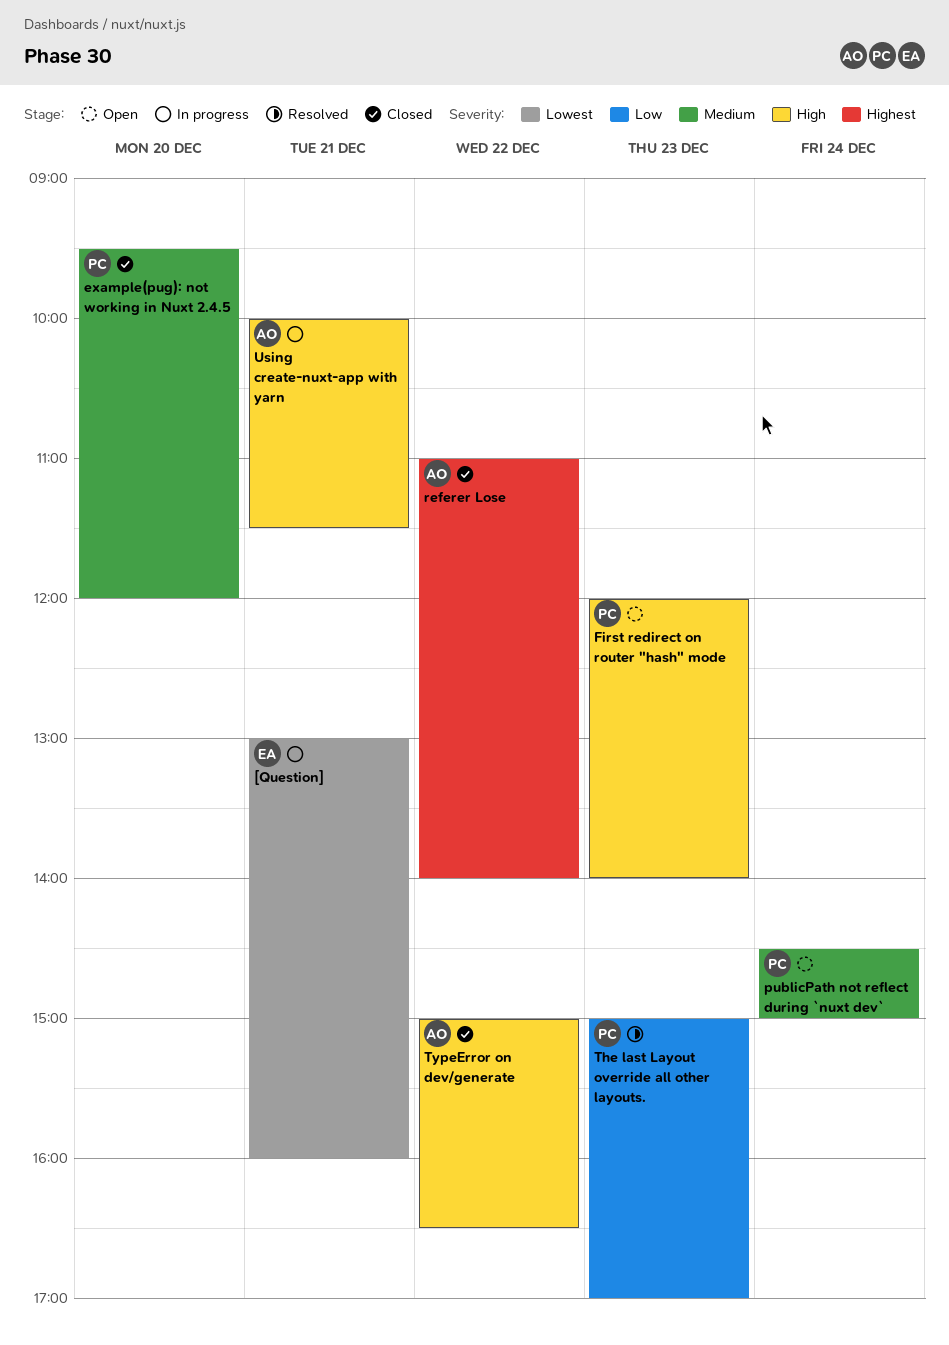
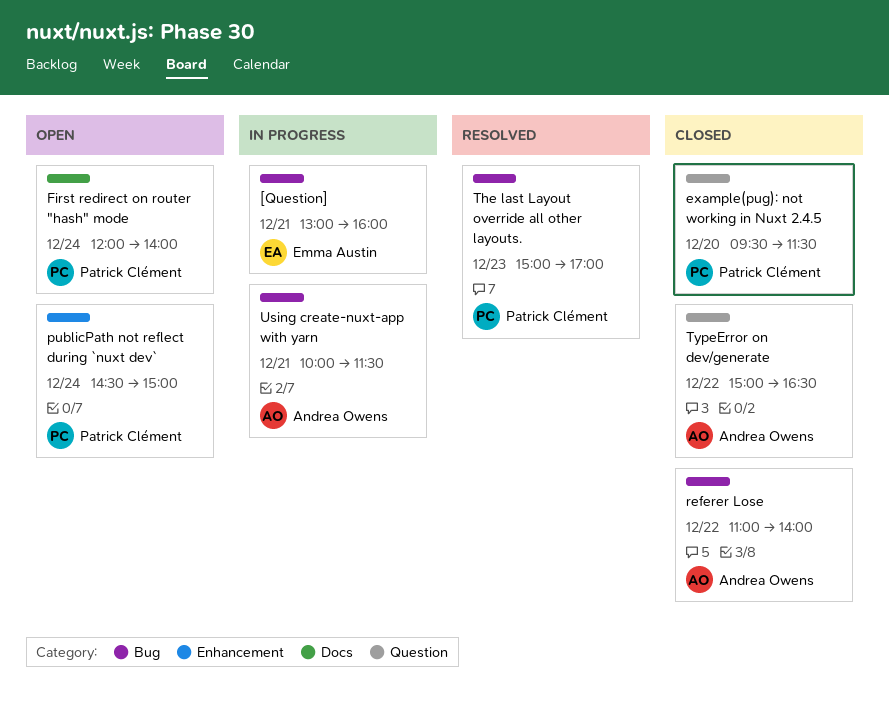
example(pug): not working in Nuxt 2.4.5, ends: 12:00 -> 11:30
First redirect on router "hash" mode, day: Dec 23 -> Dec 24

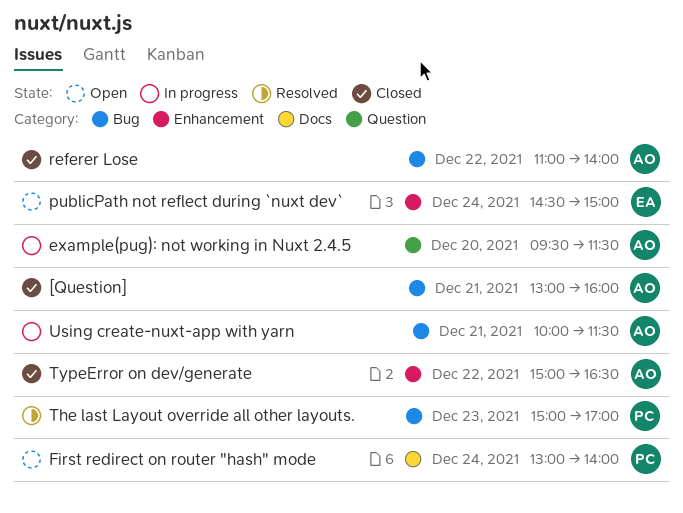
[Question], status: In progress -> Closed
[Question], owner: Emma Austin -> Andrea Owens
example(pug): not working in Nuxt 2.4.5, status: Closed -> In progress
example(pug): not working in Nuxt 2.4.5, owner: Patrick Clément -> Andrea Owens
First redirect on router "hash" mode, begins: 12:00 -> 13:00
publicPath not reflect during `nuxt dev`, owner: Patrick Clément -> Emma Austin
TypeError on dev/generate, label: Question -> Enhancement

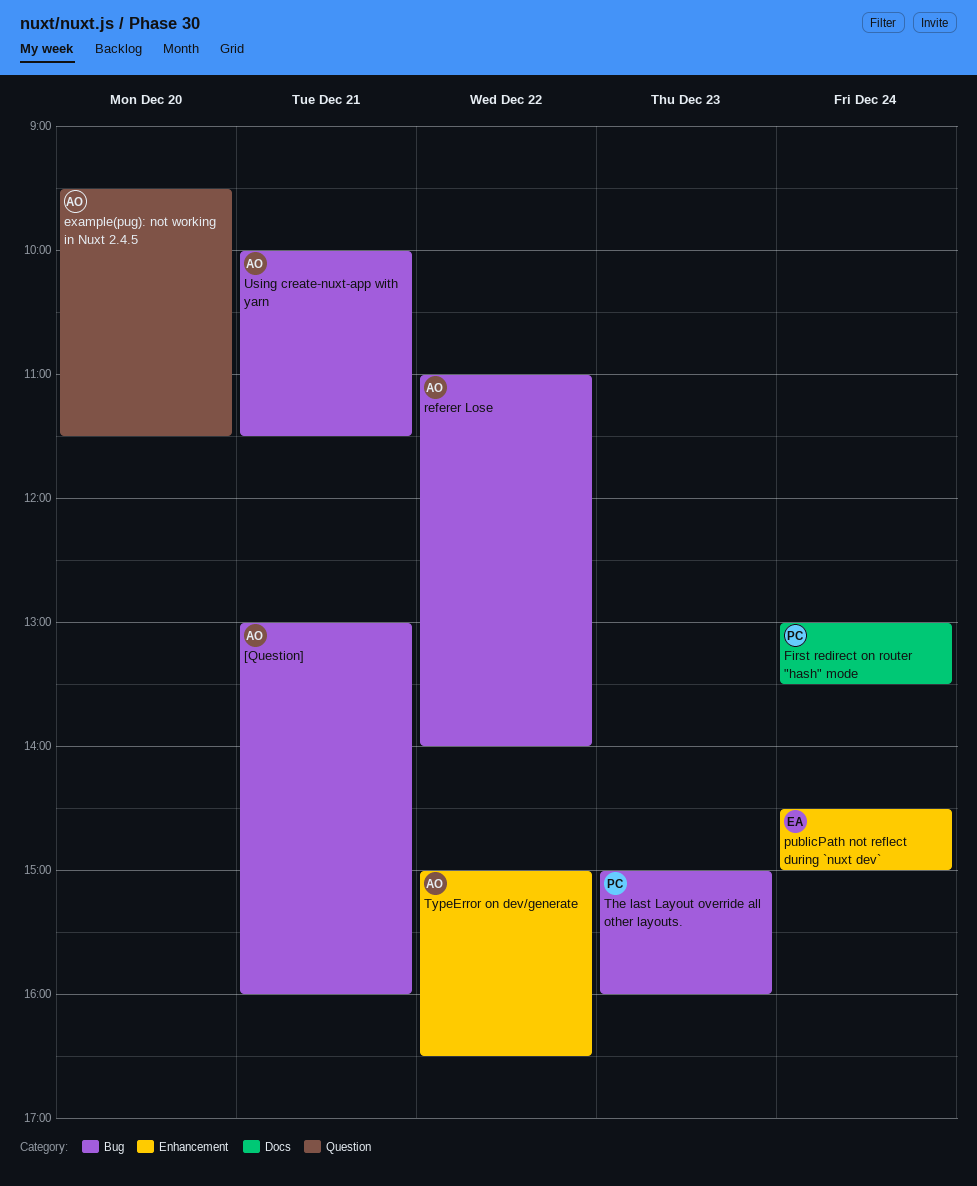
First redirect on router "hash" mode, ends: 14:00 -> 13:30
The last Layout override all other layouts., ends: 17:00 -> 16:00

